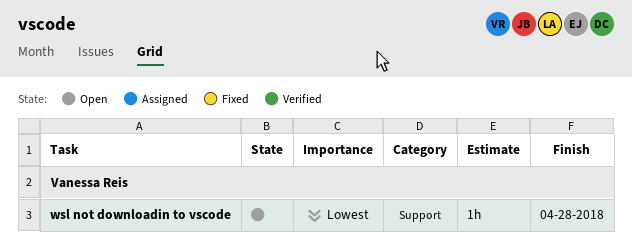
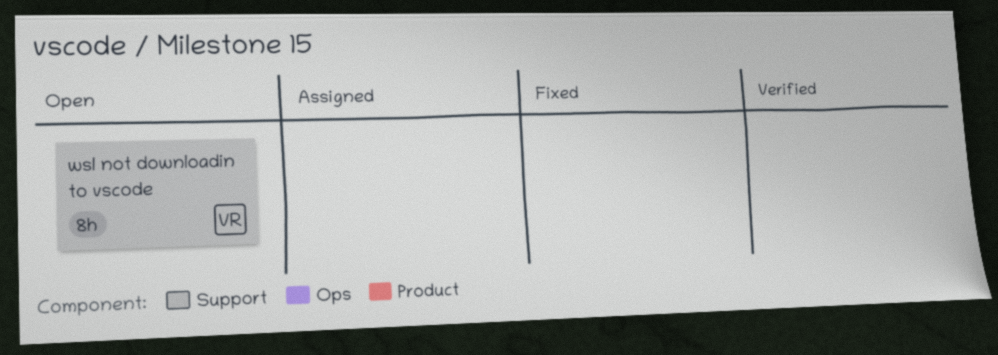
wsl not downloadin to vscode, estimate: 1h -> 8h

